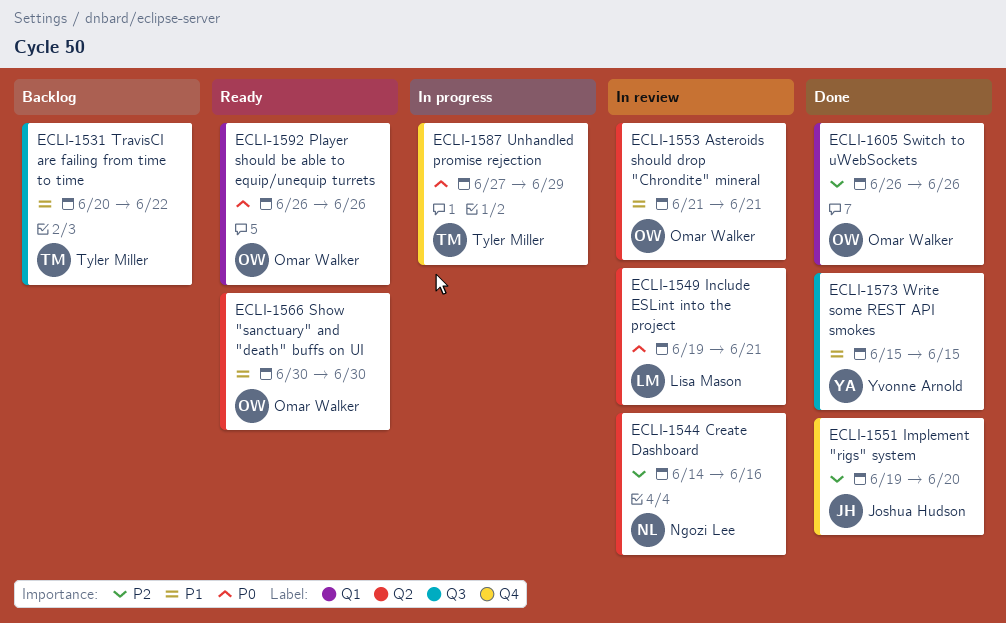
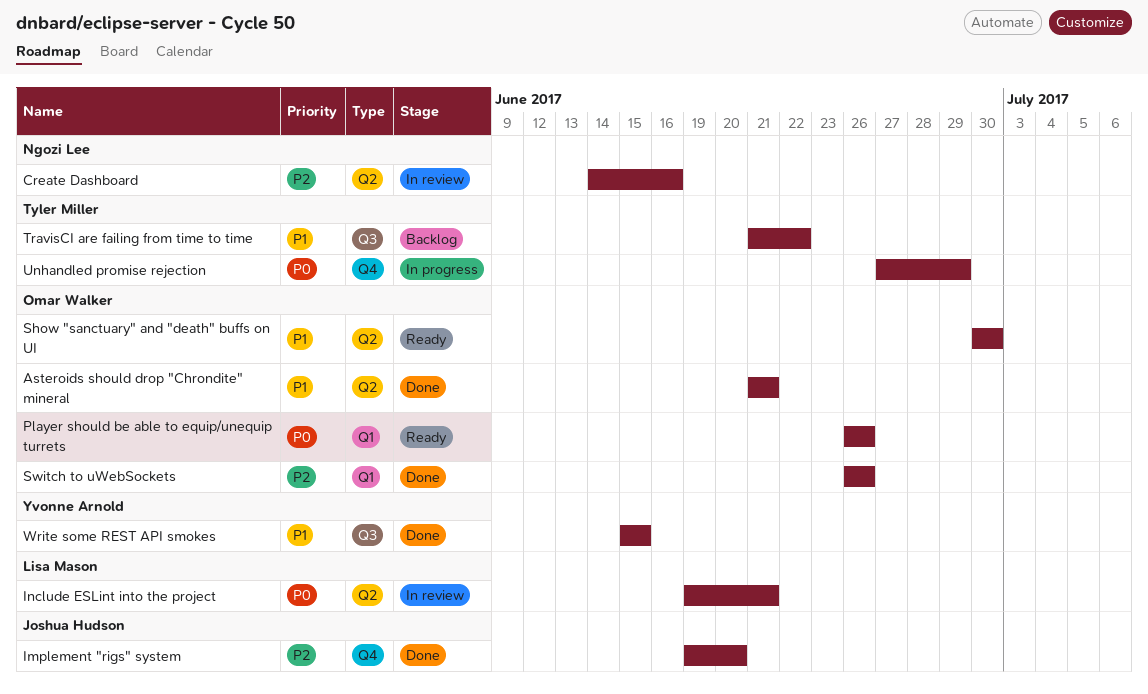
Asteroids should drop "Chrondite" mineral, status: In review -> Done
TravisCI are failing from time to time, start: Jun 20 -> Jun 21

